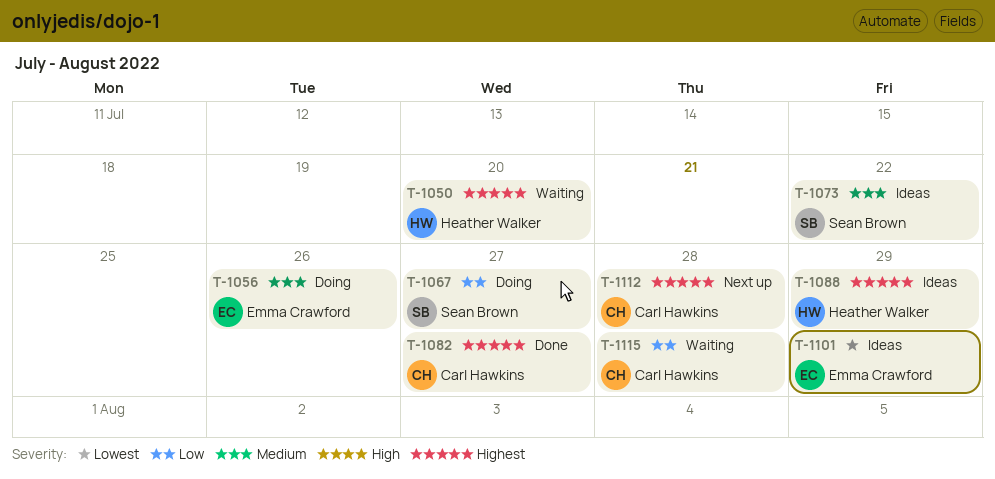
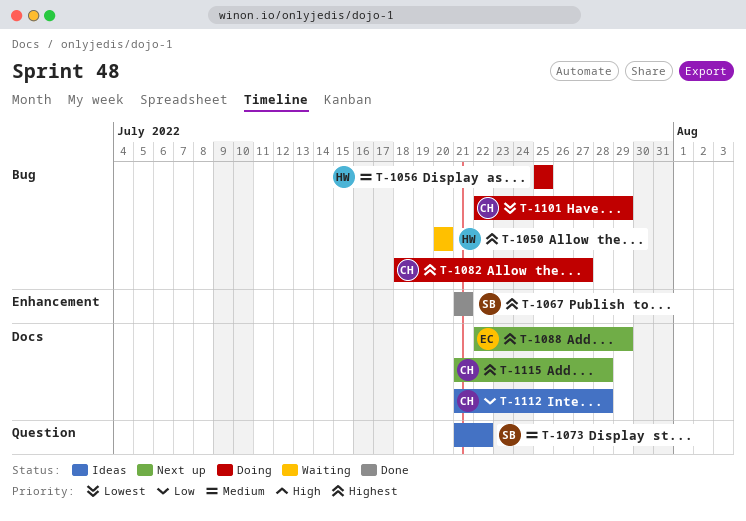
T-1056, owner: Emma Crawford -> Heather Walker
T-1056, due: Jul 26 -> Jul 25
T-1067, status: Doing -> Done
T-1067, priority: Low -> Highest
T-1067, due: Jul 27 -> Jul 21
T-1082, status: Done -> Doing
T-1088, status: Ideas -> Next up
T-1088, owner: Heather Walker -> Emma Crawford
T-1101, status: Ideas -> Doing
T-1101, owner: Emma Crawford -> Carl Hawkins
T-1112, status: Next up -> Ideas
T-1112, priority: Highest -> Low
T-1115, status: Waiting -> Next up
T-1115, priority: Low -> Highest

